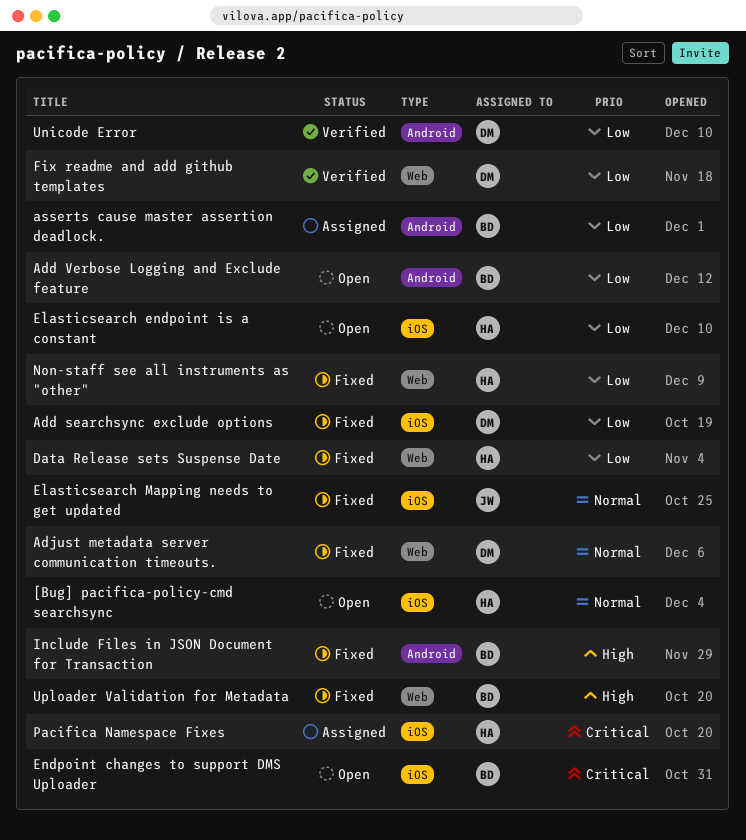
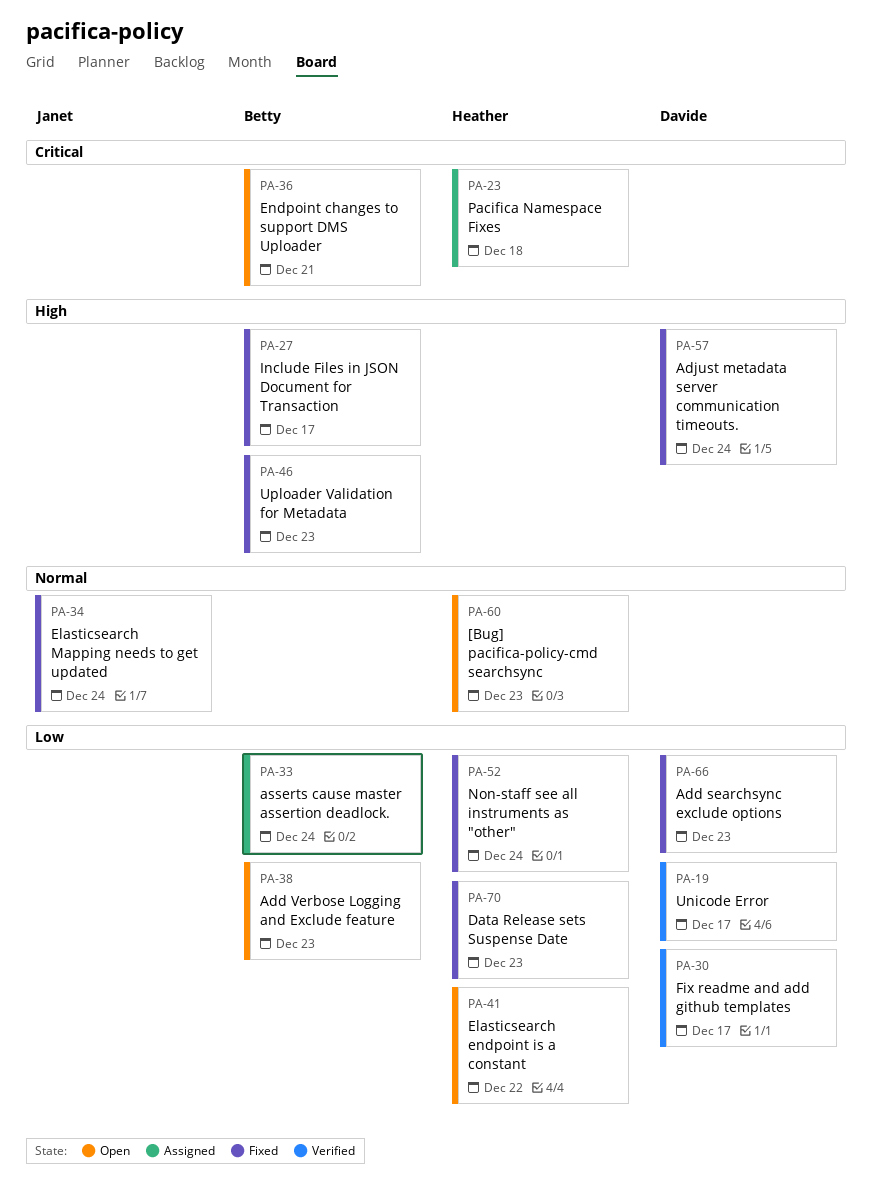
Adjust metadata server communication timeouts., priority: Normal -> High

